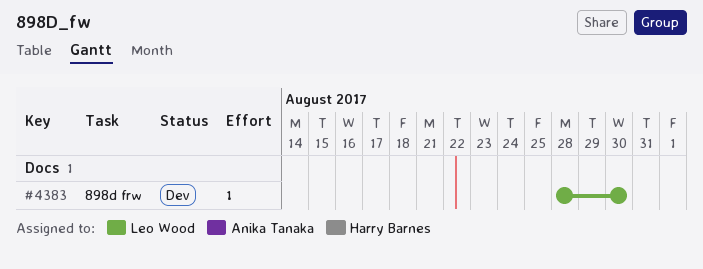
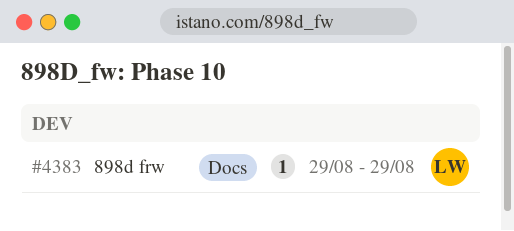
#4383, start: Aug 28 -> Aug 29
#4383, due: Aug 30 -> Aug 29

